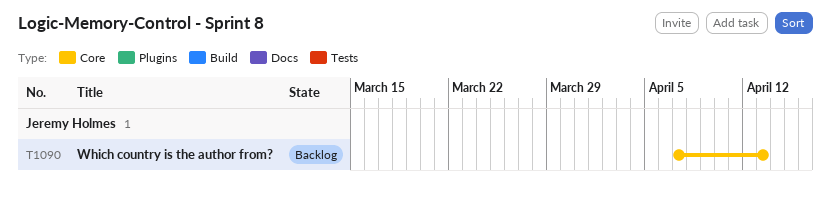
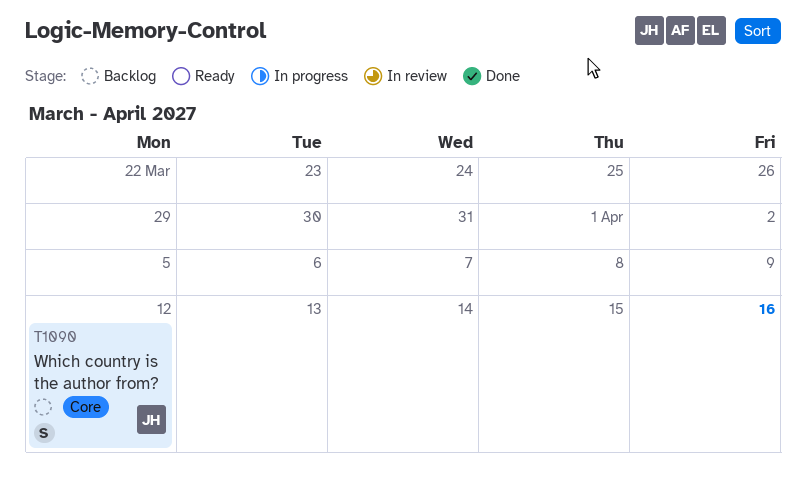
T1090, due: Apr 13 -> Apr 12

